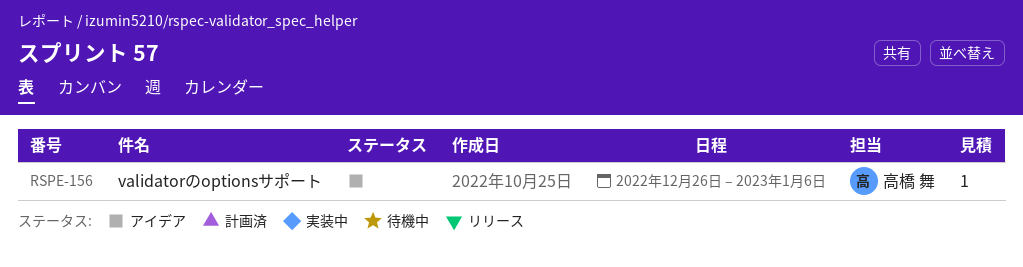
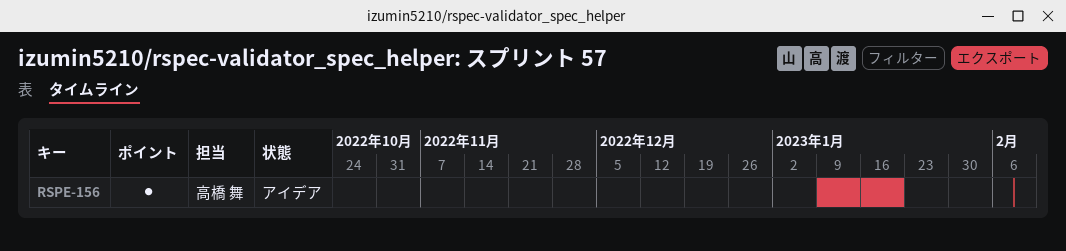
RSPE-156, start: Dec 26 -> Jan 9
RSPE-156, due: Jan 6 -> Jan 20

